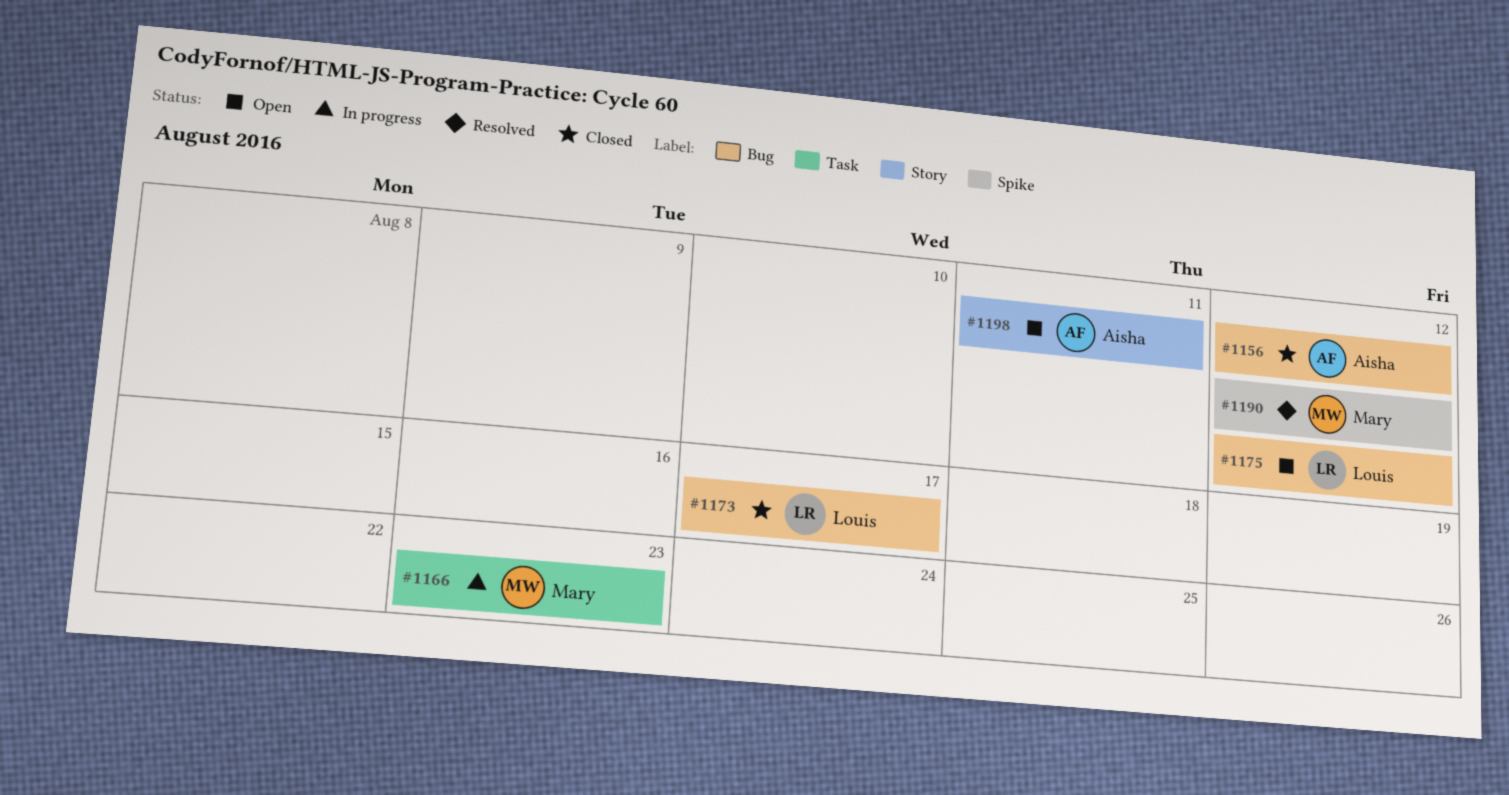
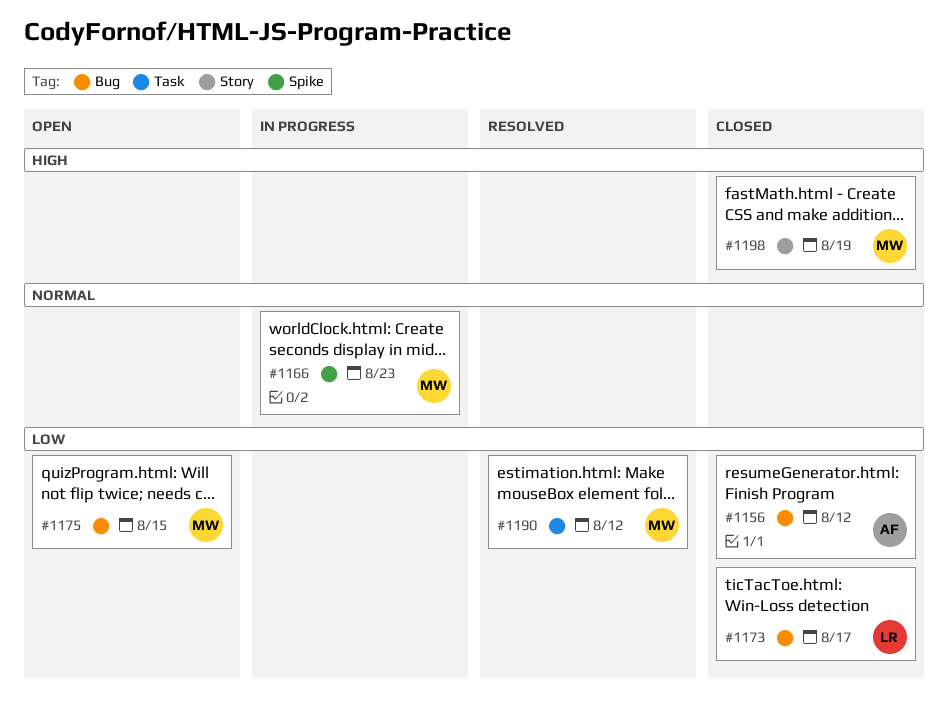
#1166, label: Task -> Spike
#1175, owner: Louis -> Mary
#1175, due: Aug 12 -> Aug 15
#1190, label: Spike -> Task
#1198, status: Open -> Closed
#1198, owner: Aisha -> Mary
#1198, due: Aug 11 -> Aug 19

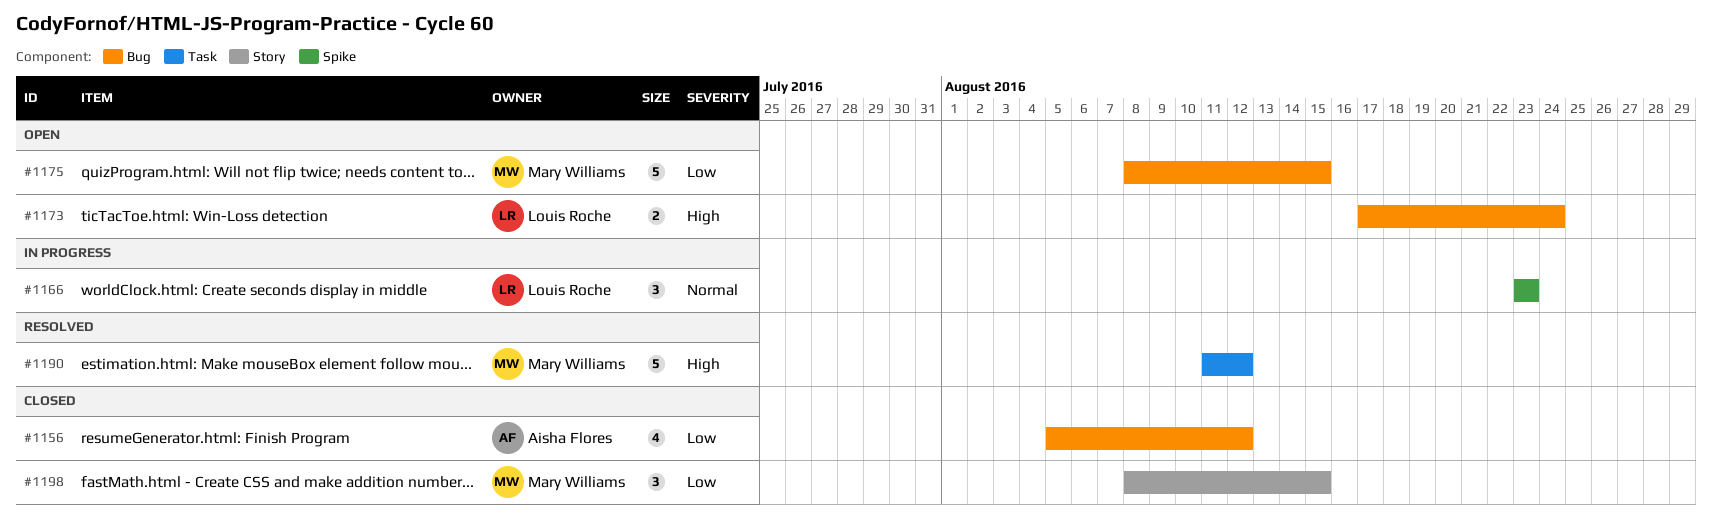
#1166, owner: Mary Williams -> Louis Roche
#1173, status: Closed -> Open
#1173, priority: Low -> High
#1173, due: Aug 17 -> Aug 24
#1190, priority: Low -> High
#1198, priority: High -> Low
#1198, due: Aug 19 -> Aug 15

